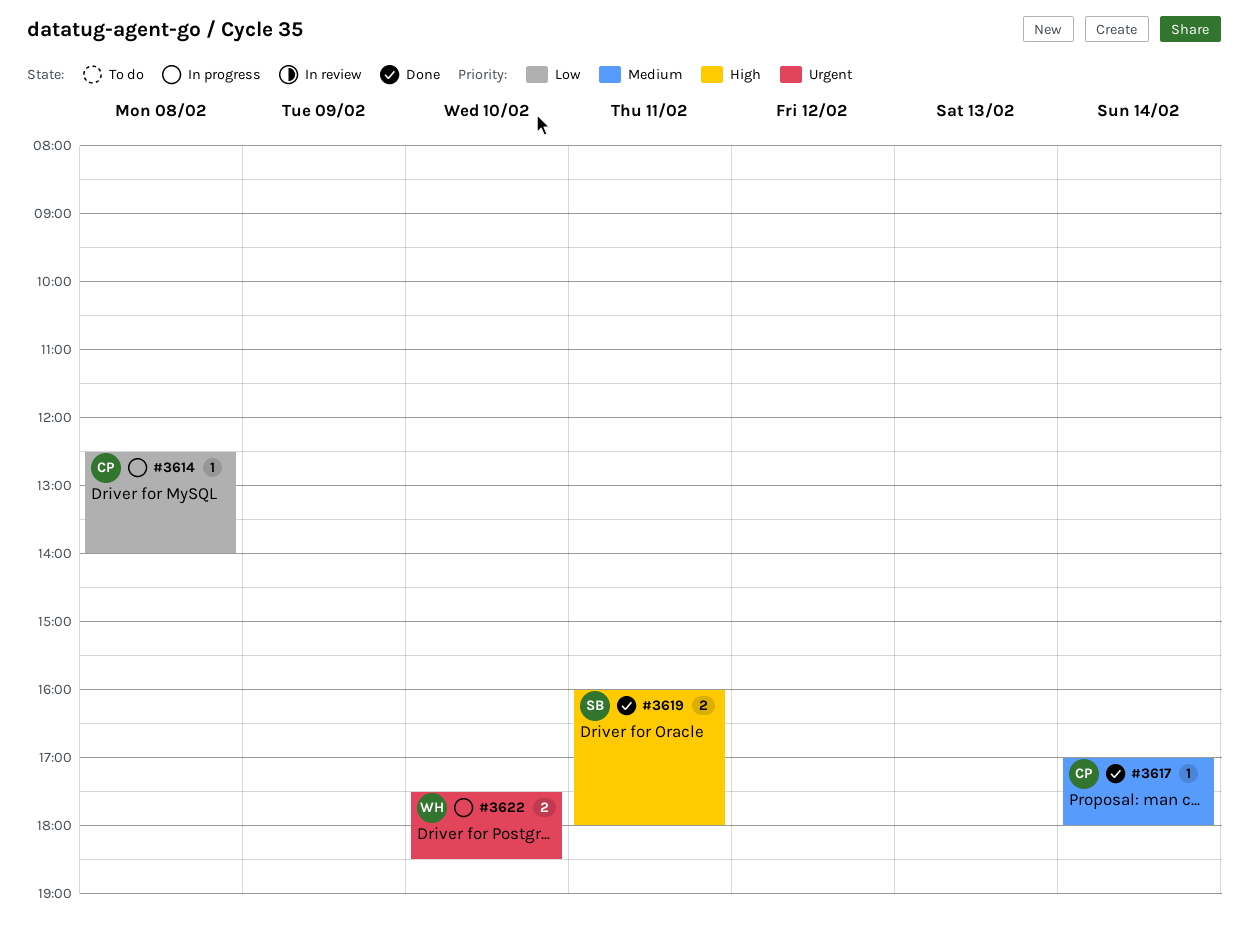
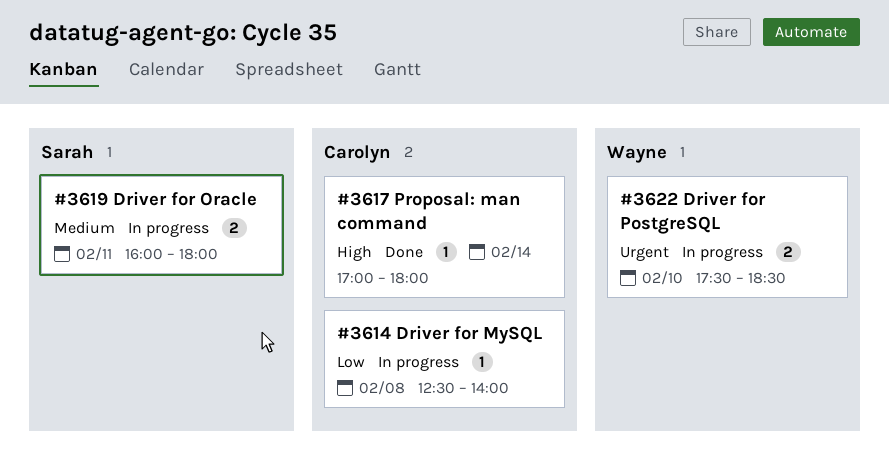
#3617, priority: Medium -> High
#3619, status: Done -> In progress
#3619, priority: High -> Medium

